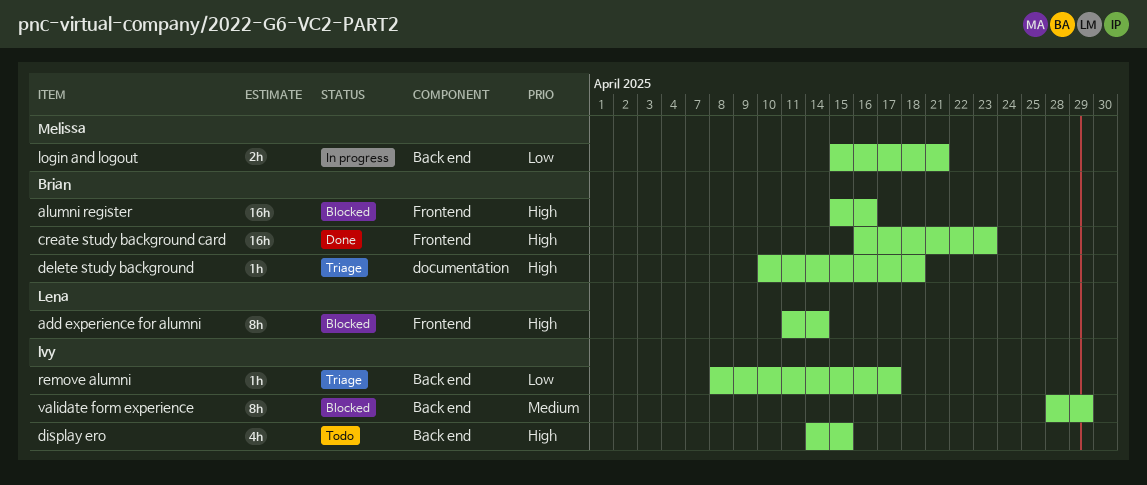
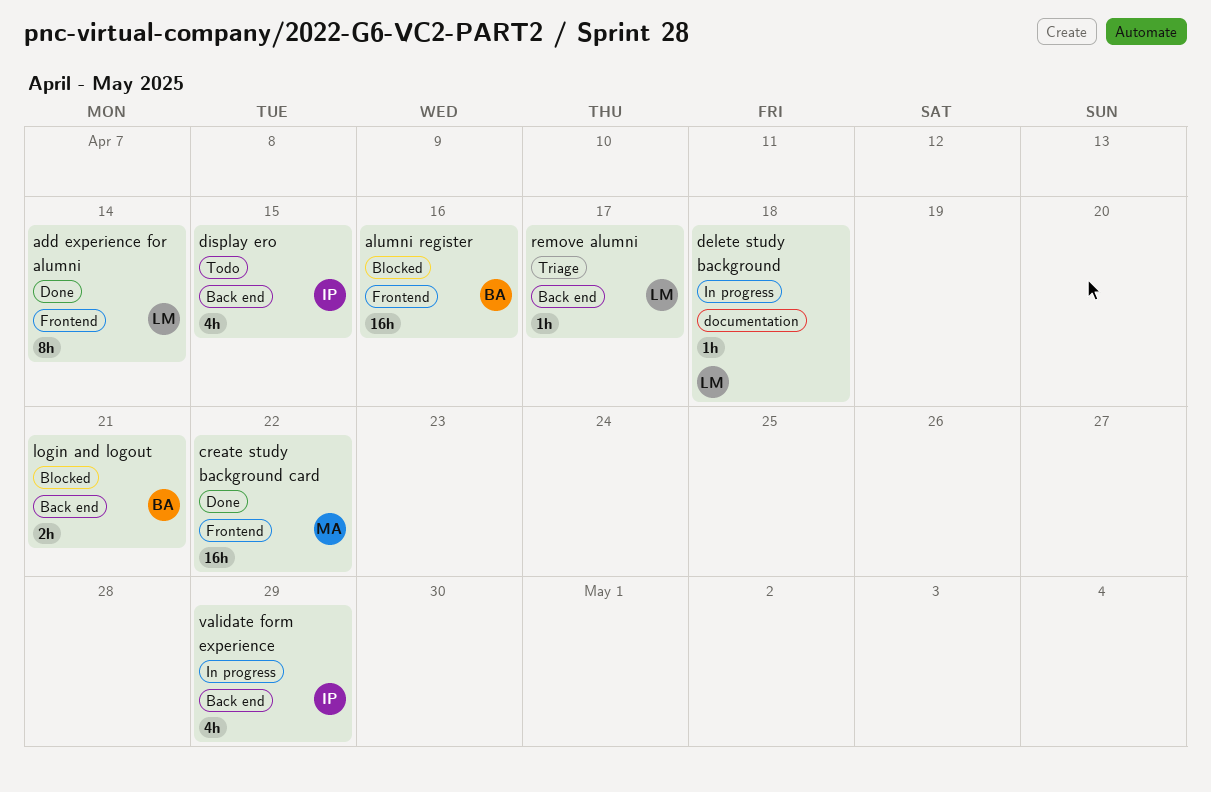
add experience for alumni, status: Blocked -> Done
create study background card, owner: Brian -> Melissa
create study background card, due: Apr 23 -> Apr 22
delete study background, status: Triage -> In progress
delete study background, owner: Brian -> Lena
login and logout, status: In progress -> Blocked
login and logout, owner: Melissa -> Brian
remove alumni, owner: Ivy -> Lena
validate form experience, status: Blocked -> In progress
validate form experience, estimate: 8h -> 4h

